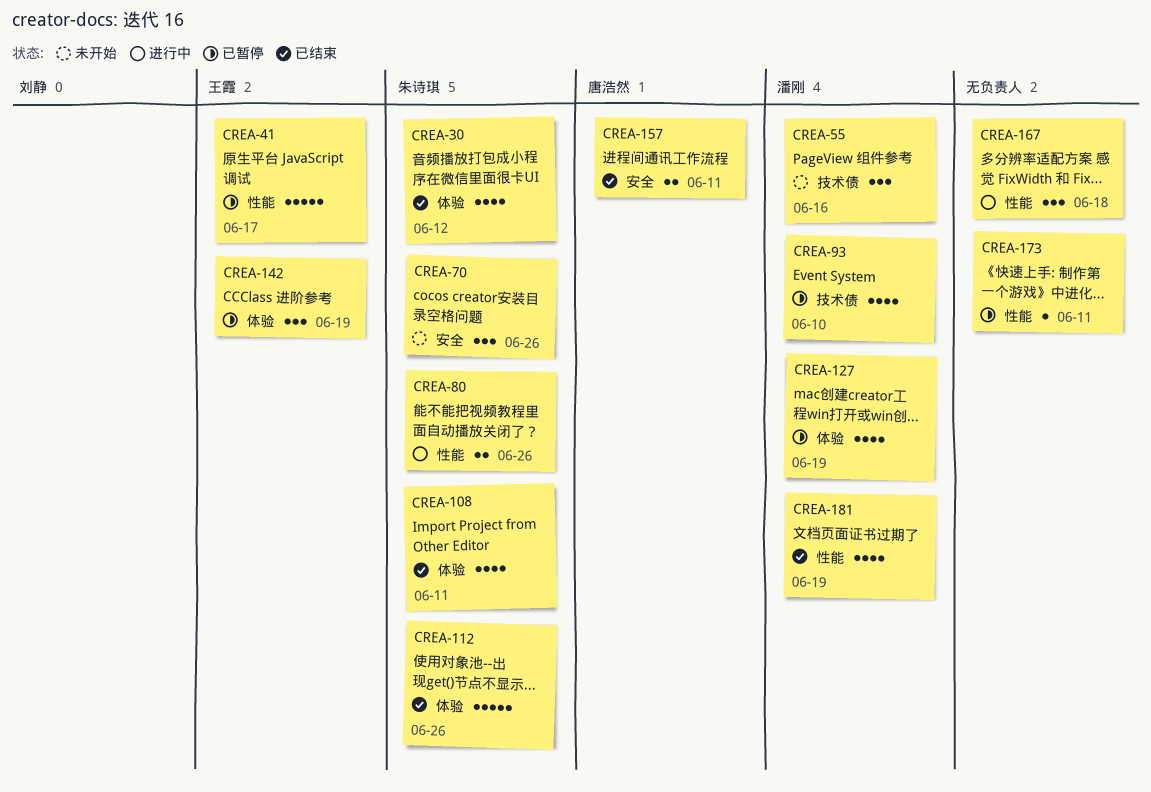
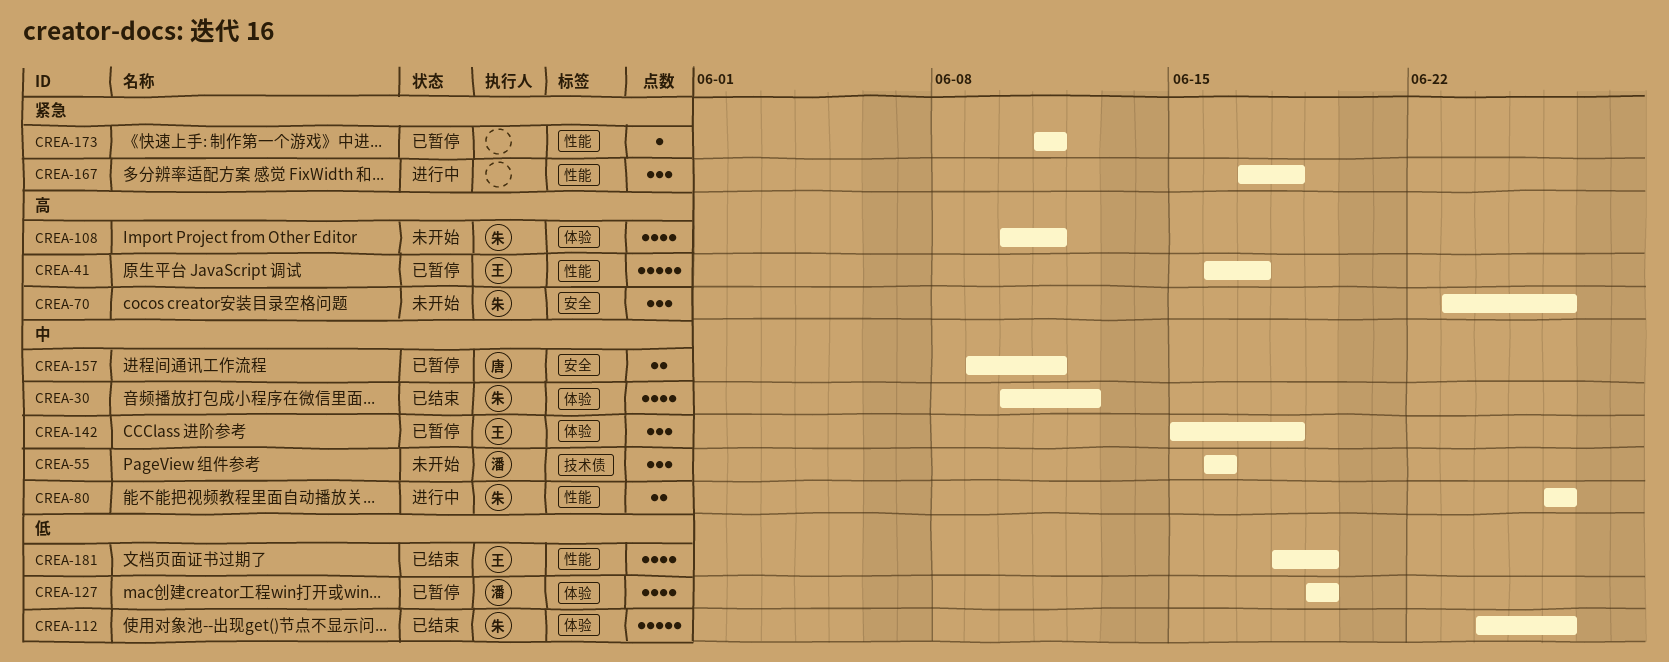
CREA-93: present -> none
CREA-108, status: 已结束 -> 未开始
CREA-142, due: Jun 19 -> Jun 18
CREA-157, status: 已结束 -> 已暂停
CREA-181, owner: 潘刚 -> 王霞

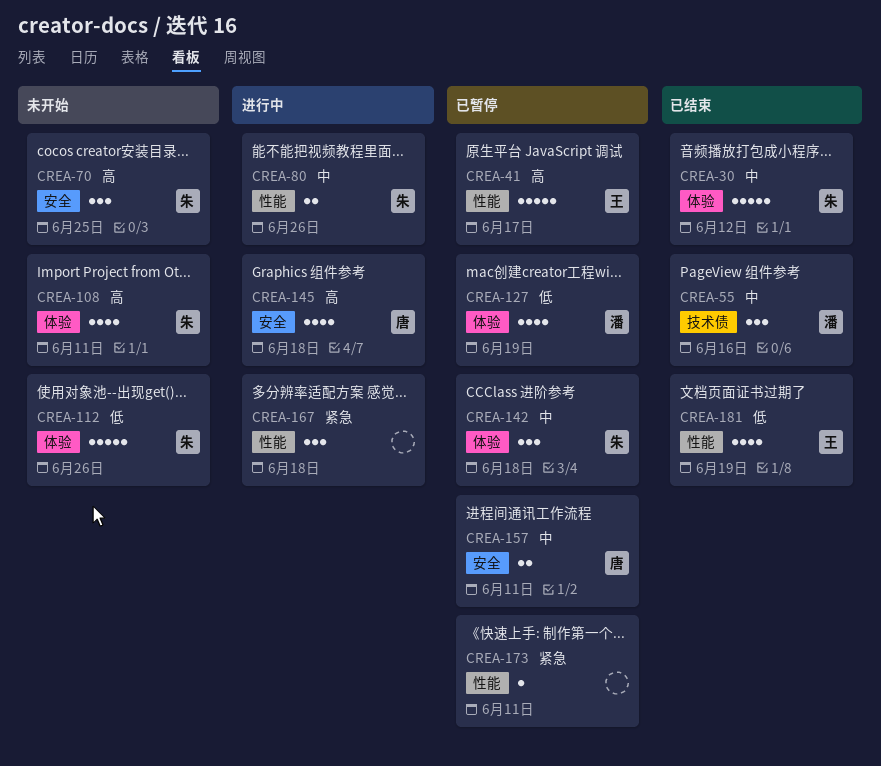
CREA-30, estimate: 4 -> 5
CREA-55, status: 未开始 -> 已结束
CREA-70, due: Jun 26 -> Jun 25
CREA-112, status: 已结束 -> 未开始
CREA-142, owner: 王 -> 朱
CREA-145: none -> present

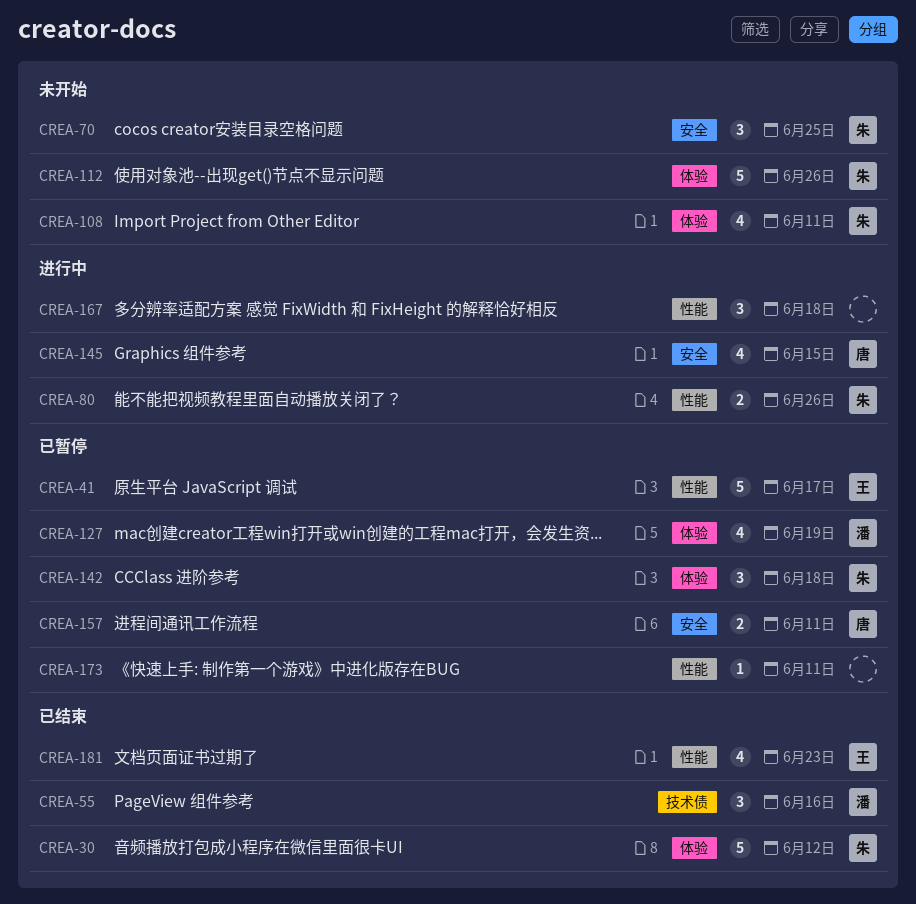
CREA-145, due: Jun 18 -> Jun 15
CREA-181, due: Jun 19 -> Jun 23

